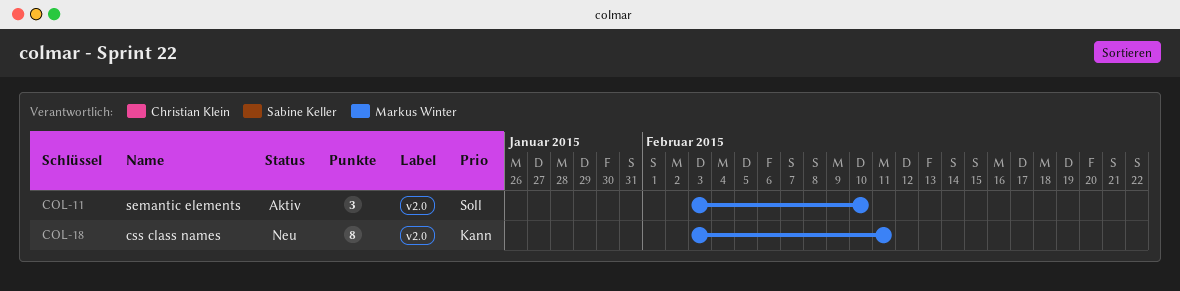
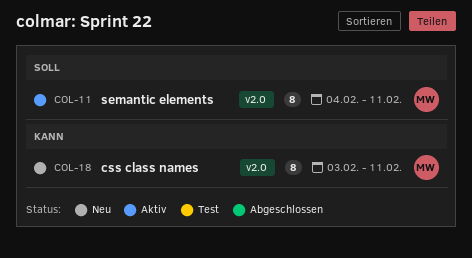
COL-11, estimate: 3 -> 8
COL-11, start: Feb 3 -> Feb 4
COL-11, due: Feb 10 -> Feb 11

